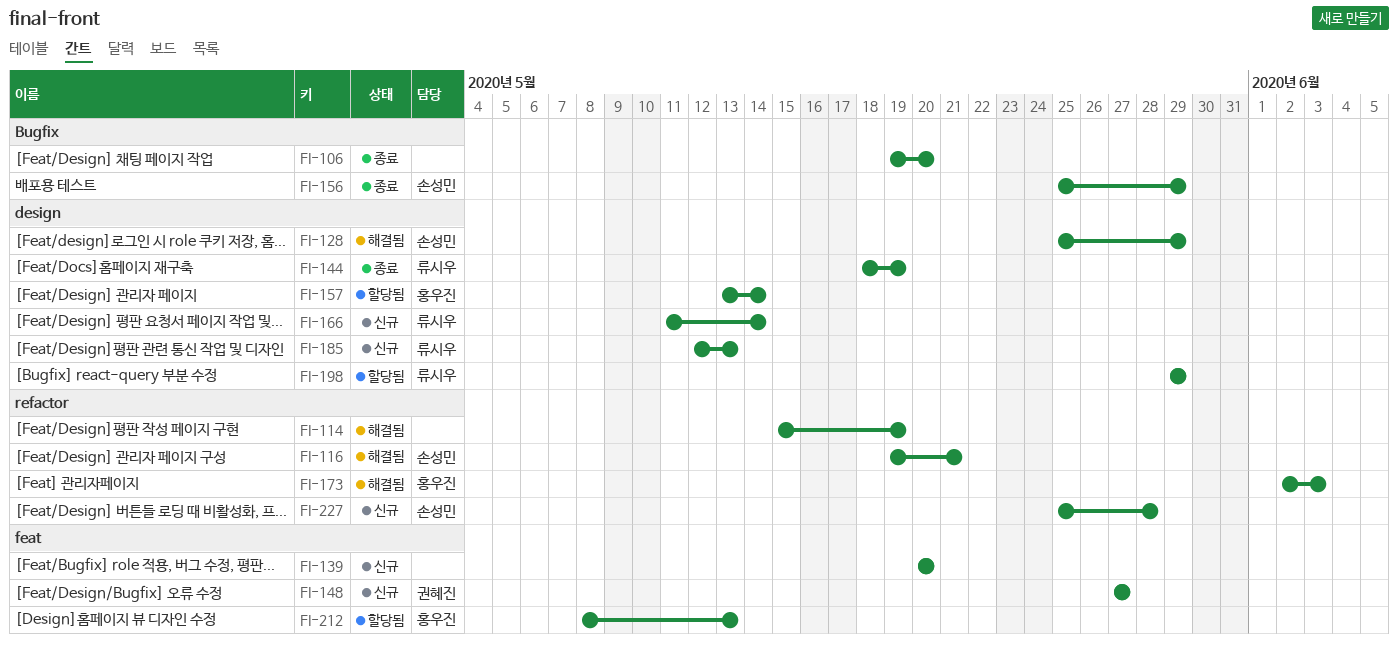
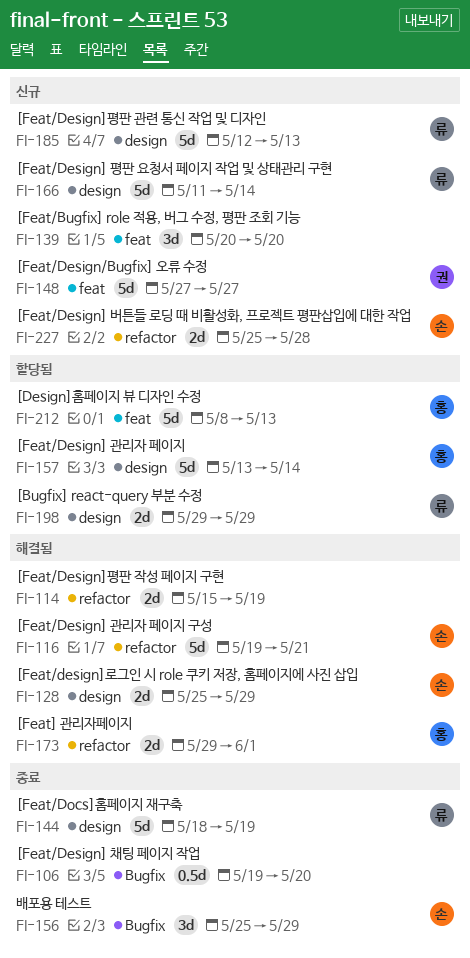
FI-173, start: Jun 2 -> May 29
FI-173, due: Jun 3 -> Jun 1

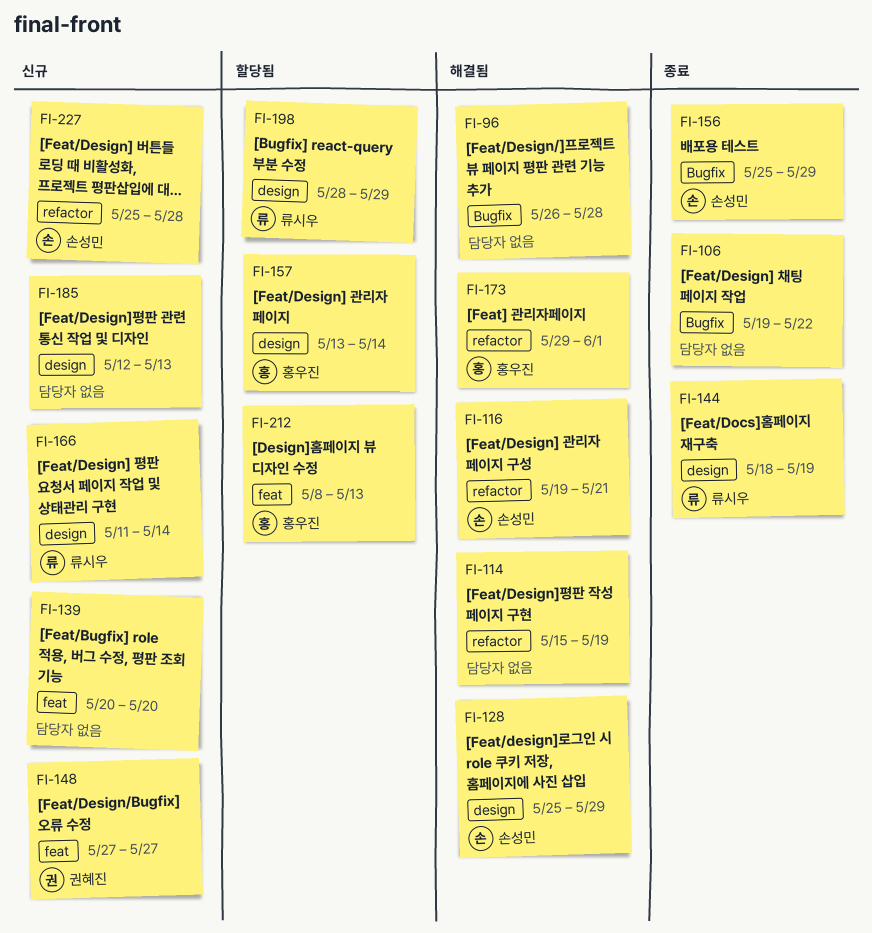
FI-96: none -> present
FI-106, due: May 20 -> May 22
FI-185, owner: 류시우 -> none
FI-198, start: May 29 -> May 28

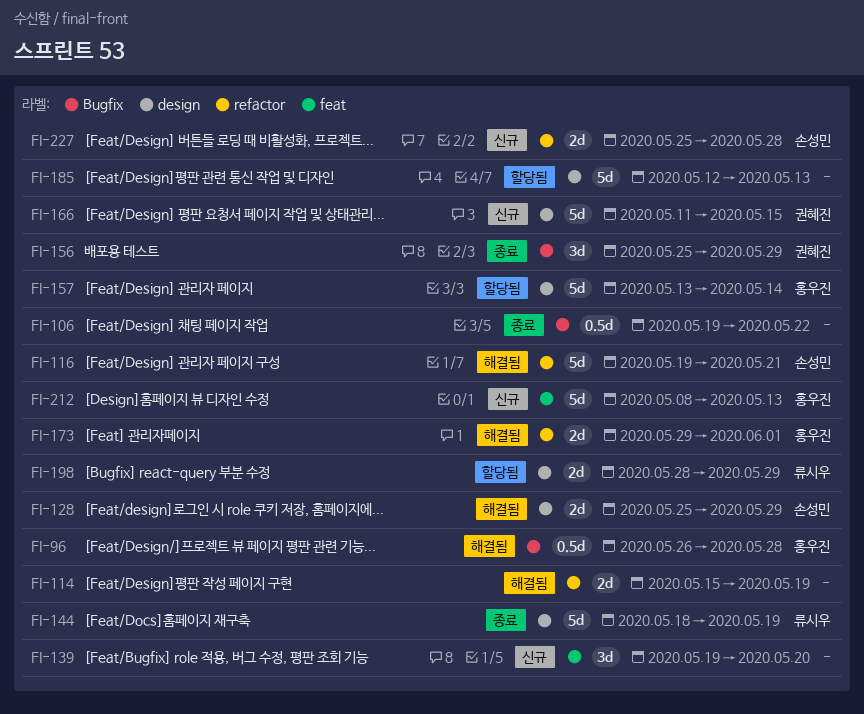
FI-96, owner: none -> 홍우진
FI-139, start: May 20 -> May 19
FI-148: present -> none
FI-156, owner: 손성민 -> 권혜진
FI-166, owner: 류시우 -> 권혜진
FI-166, due: May 14 -> May 15
FI-185, status: 신규 -> 할당됨
FI-212, status: 할당됨 -> 신규

